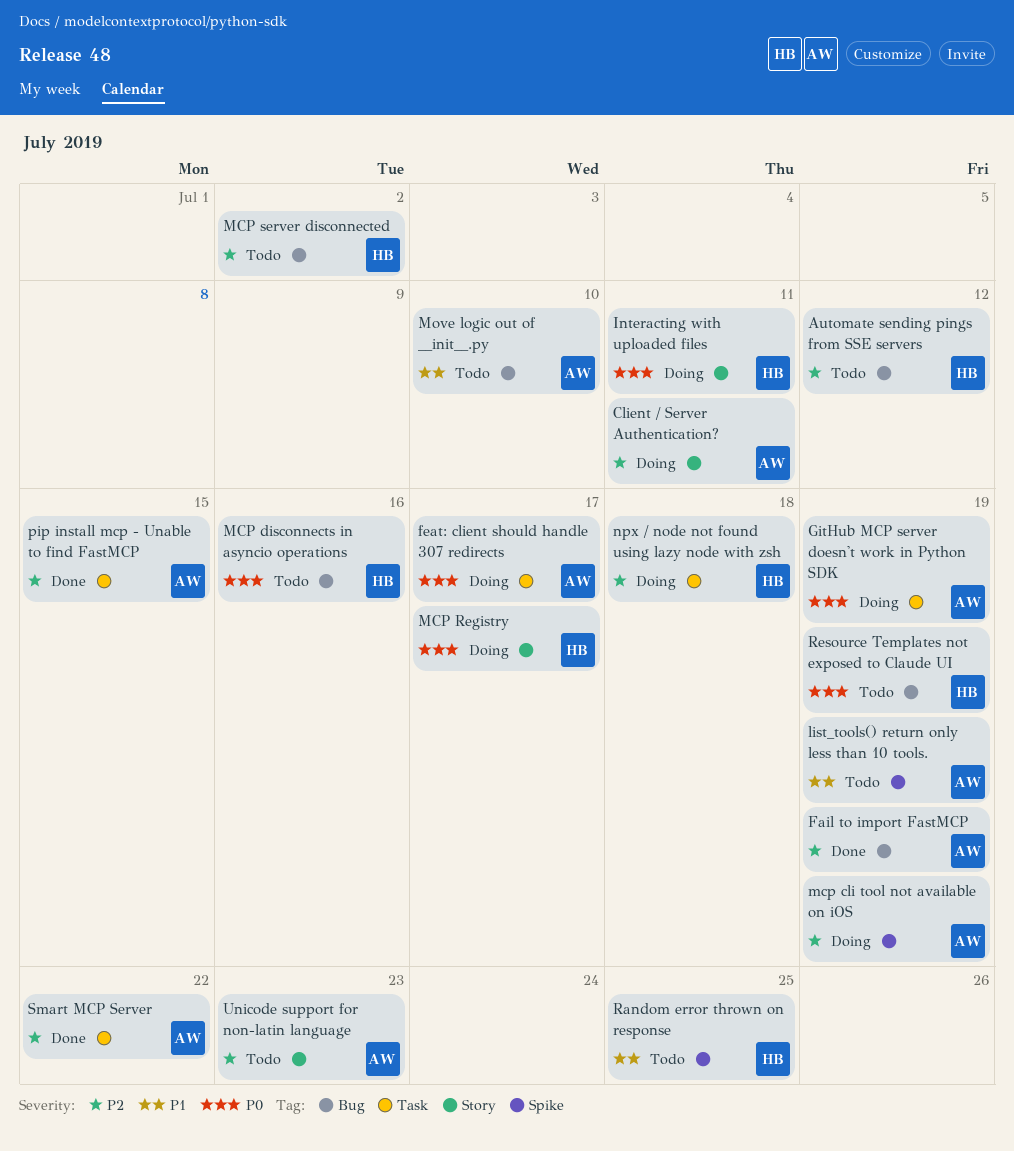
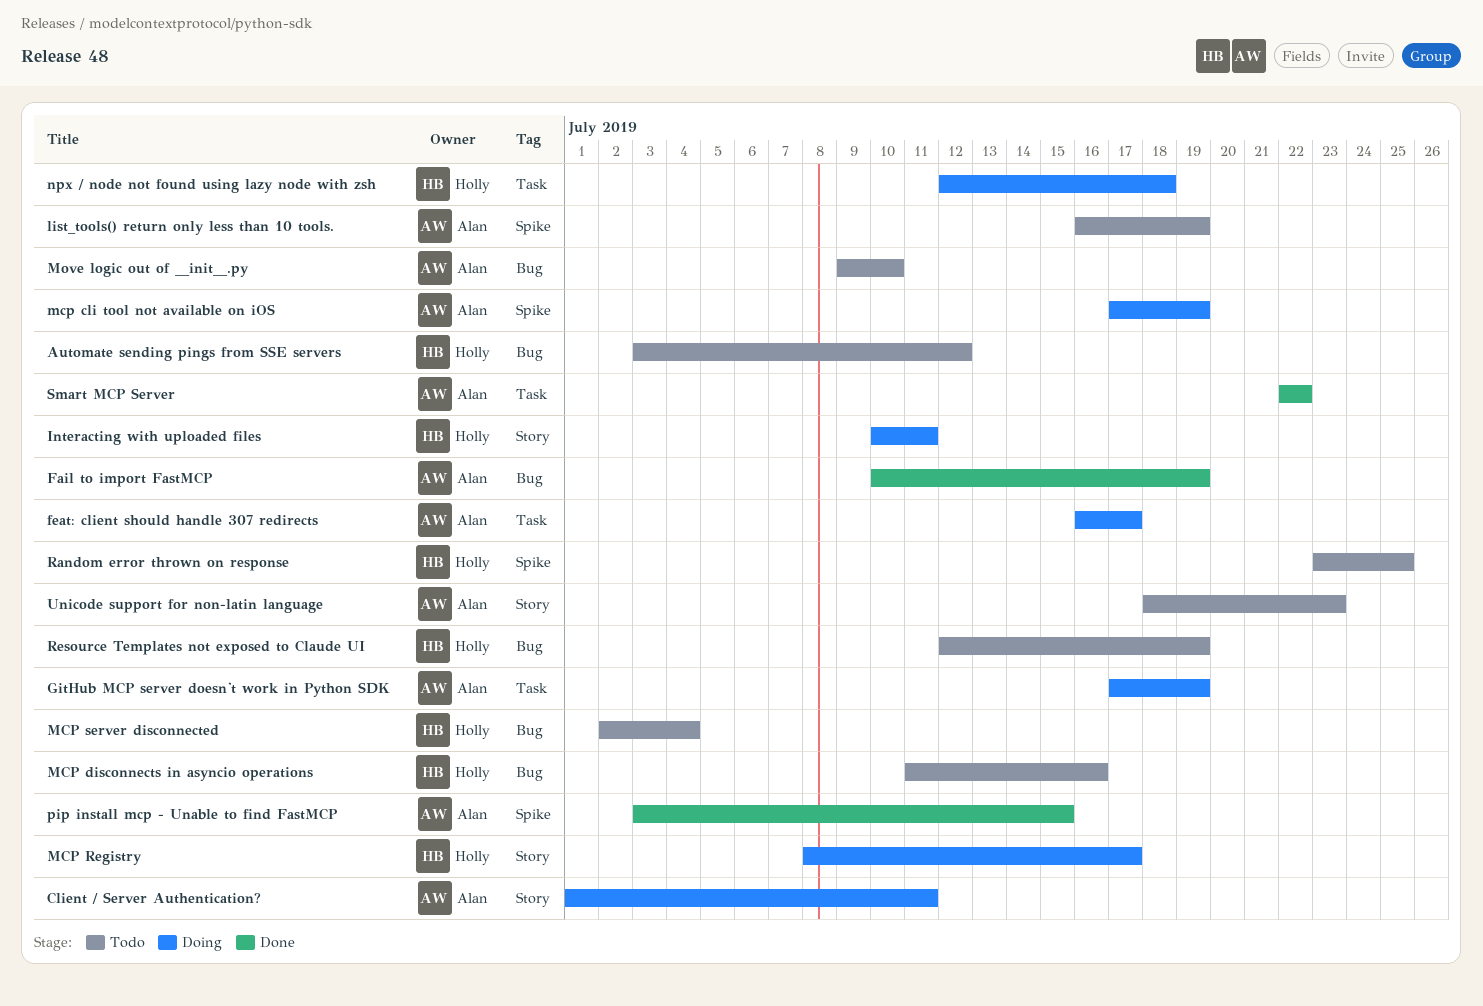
MCP server disconnected, due: Jul 2 -> Jul 4
pip install mcp - Unable to find FastMCP, label: Task -> Spike

